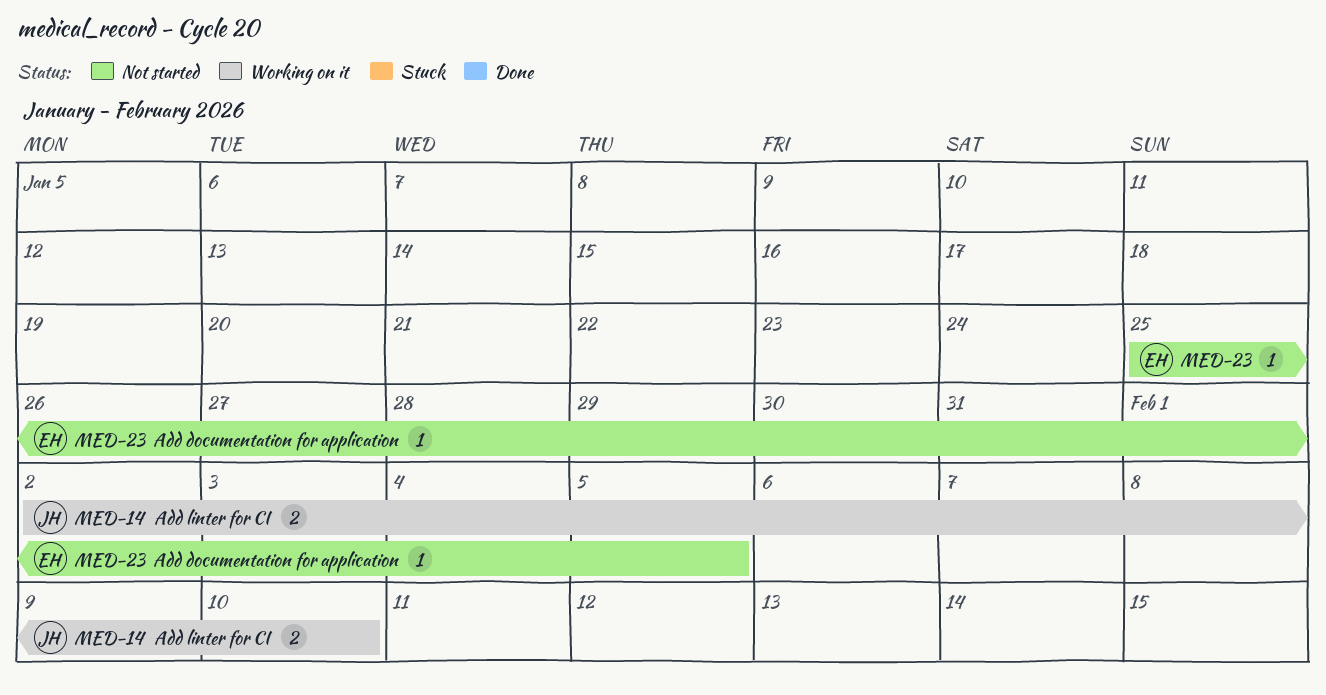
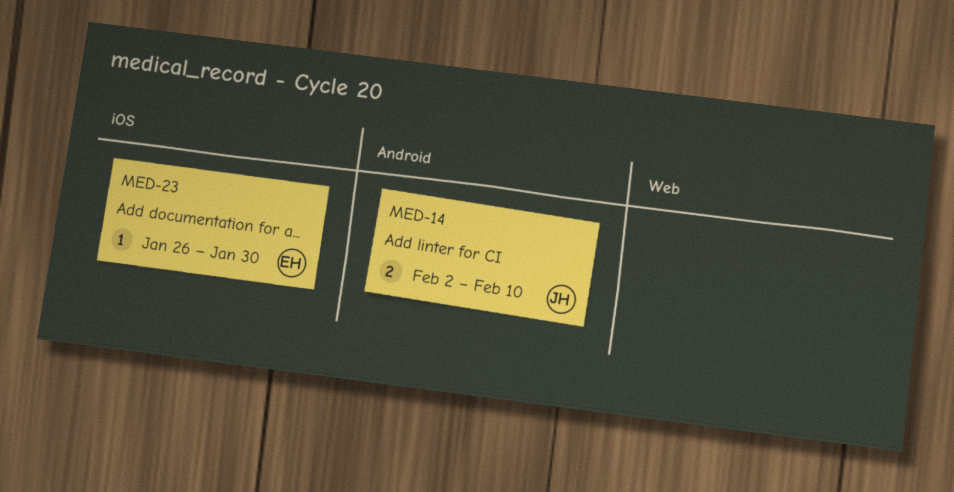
MED-23, start: Jan 25 -> Jan 26
MED-23, due: Feb 5 -> Jan 30

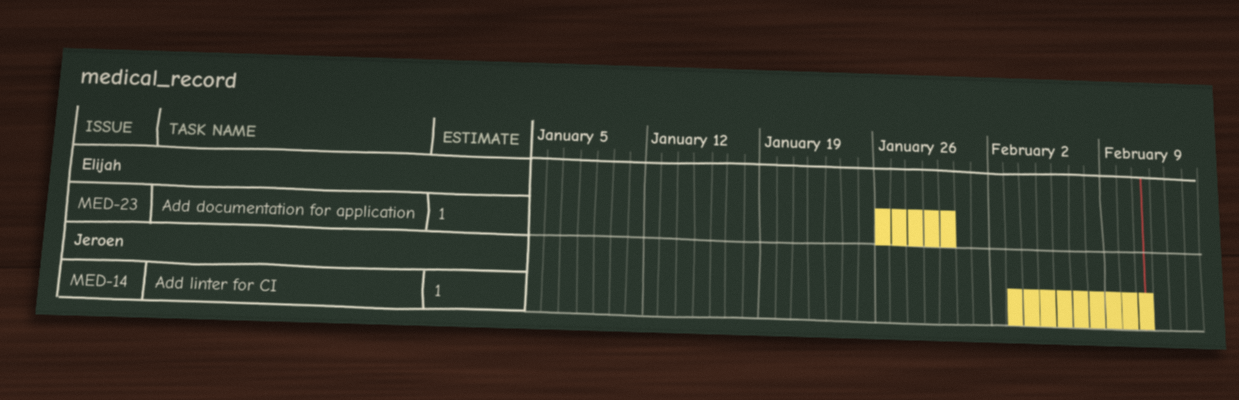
MED-14, estimate: 2 -> 1
MED-14, start: Feb 2 -> Feb 3
MED-14, due: Feb 10 -> Feb 11

